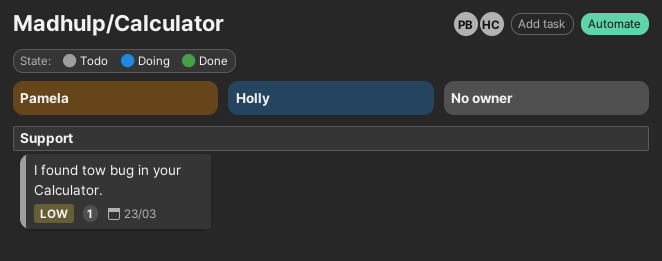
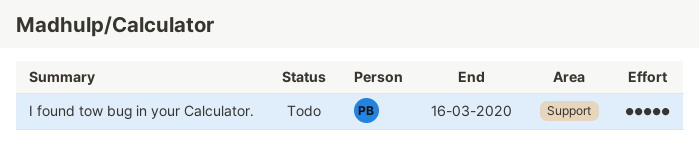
I found tow bug in your Calculator., estimate: 1 -> 5
I found tow bug in your Calculator., due: Mar 23 -> Mar 16

